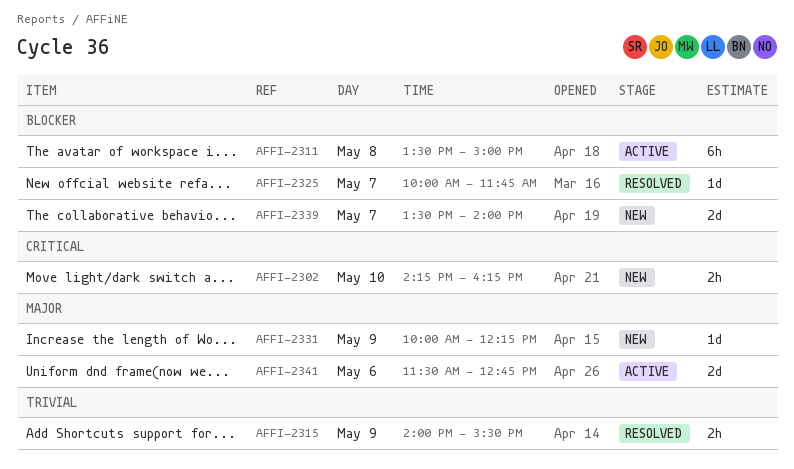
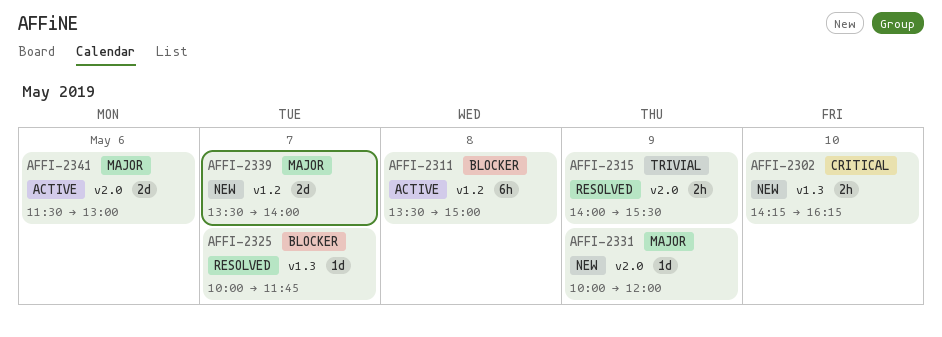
AFFI-2331, ends: 12:15 -> 12:00
AFFI-2339, priority: Blocker -> Major
AFFI-2341, ends: 12:45 -> 13:00

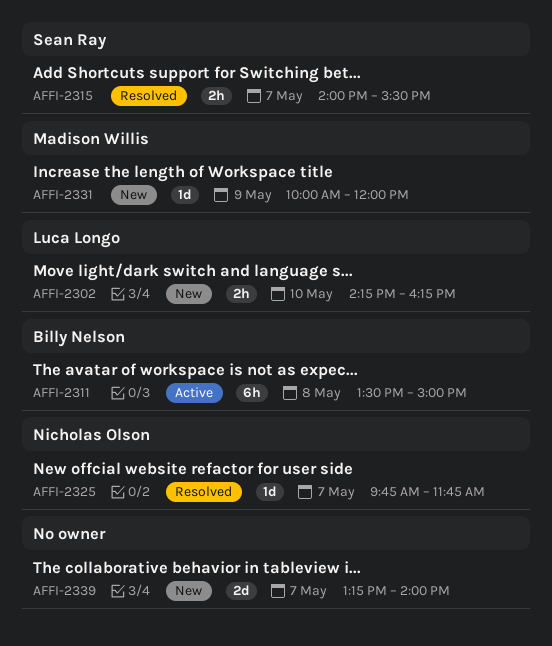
AFFI-2315, day: May 9 -> May 7
AFFI-2325, begins: 10:00 -> 09:45
AFFI-2339, begins: 13:30 -> 13:15
AFFI-2341: present -> none

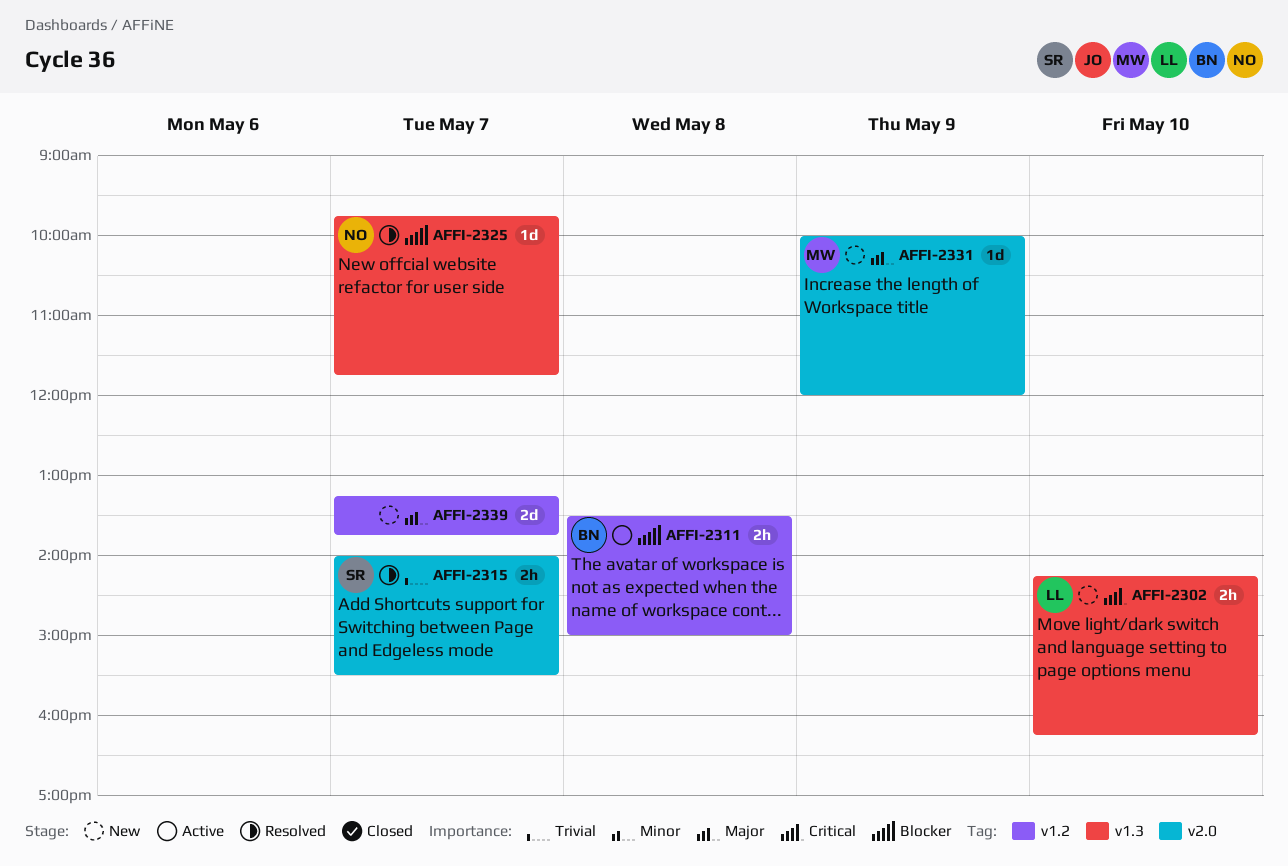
AFFI-2311, estimate: 6h -> 2h
AFFI-2339, ends: 14:00 -> 13:45

